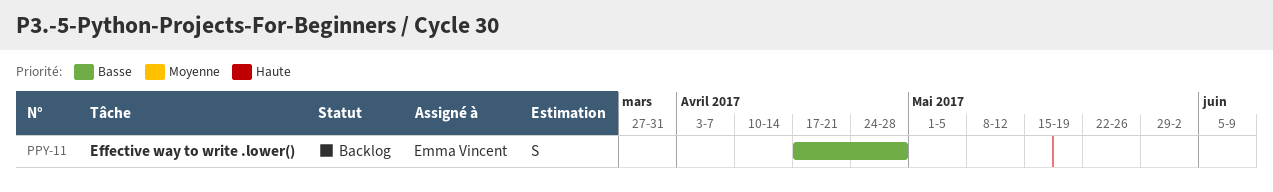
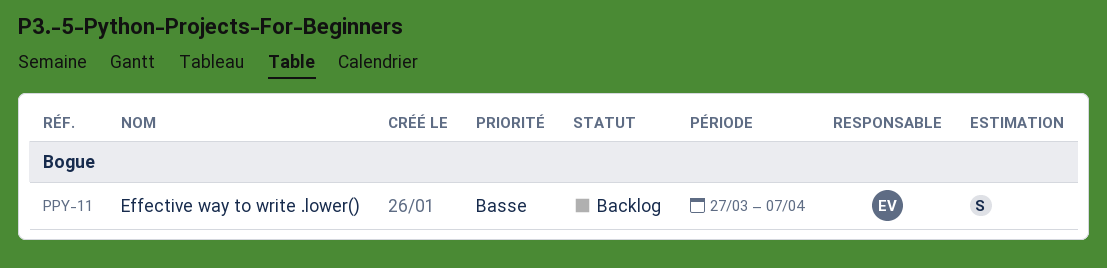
PPY-11, start: Apr 17 -> Mar 27
PPY-11, due: Apr 28 -> Apr 7

